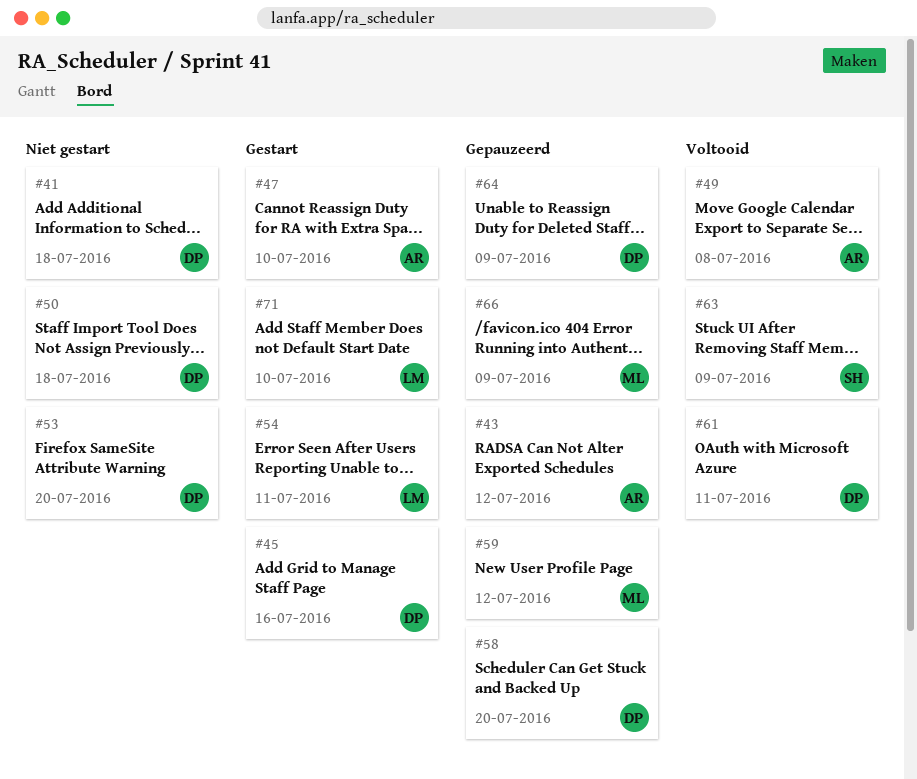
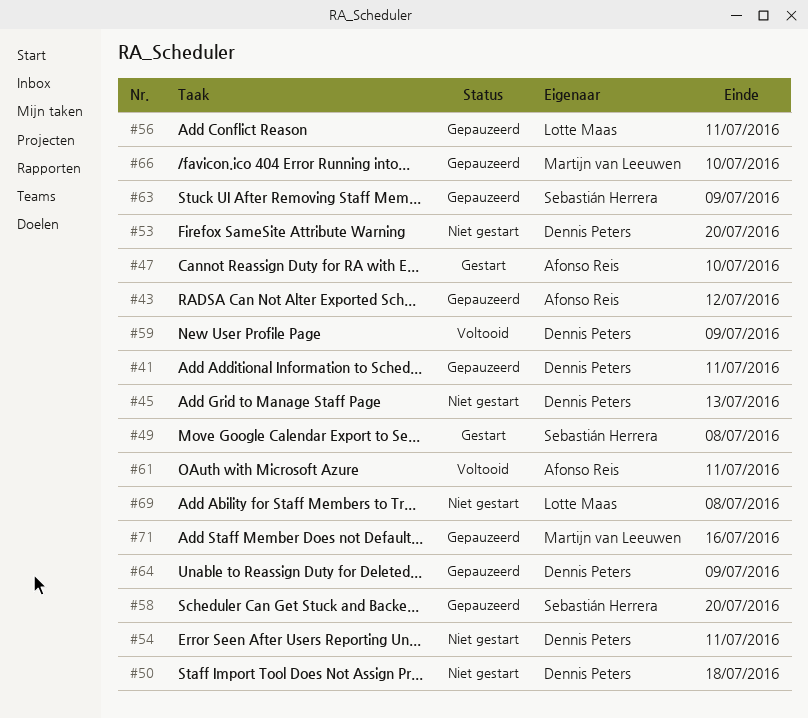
#41, status: Niet gestart -> Gepauzeerd
#41, due: Jul 18 -> Jul 11
#45, status: Gestart -> Niet gestart
#45, due: Jul 16 -> Jul 13
#49, status: Voltooid -> Gestart
#49, owner: Afonso Reis -> Sebastián Herrera
#54, status: Gestart -> Niet gestart
#54, owner: Lotte Maas -> Dennis Peters
#56: none -> present
#58, owner: Dennis Peters -> Sebastián Herrera
#59, status: Gepauzeerd -> Voltooid
#59, owner: Martijn van Leeuwen -> Dennis Peters
#59, due: Jul 12 -> Jul 9
#61, owner: Dennis Peters -> Afonso Reis
#63, status: Voltooid -> Gepauzeerd
#66, due: Jul 9 -> Jul 10
#69: none -> present
#71, status: Gestart -> Gepauzeerd
#71, owner: Lotte Maas -> Martijn van Leeuwen
#71, due: Jul 10 -> Jul 16

